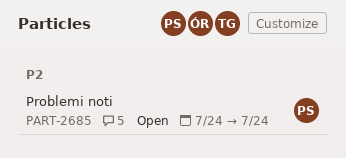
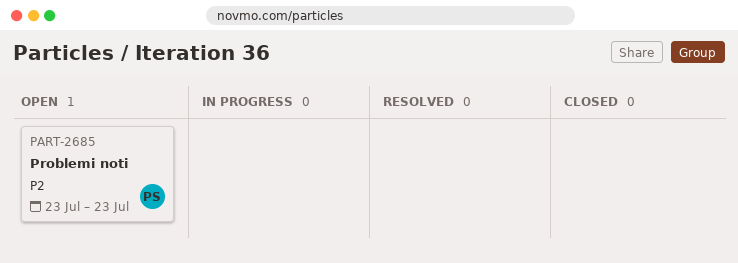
PART-2685, start: Jul 24 -> Jul 23
PART-2685, due: Jul 24 -> Jul 23

